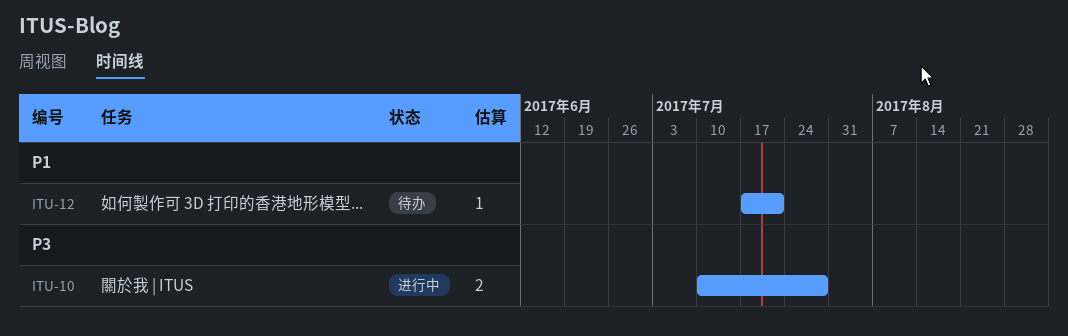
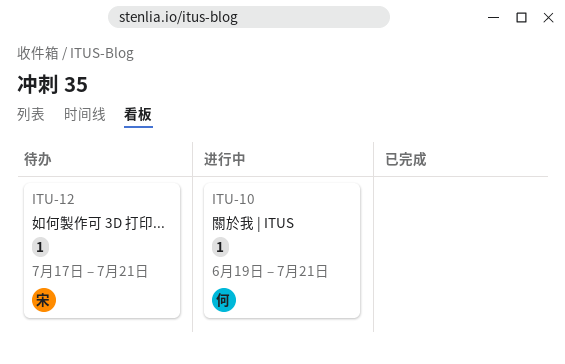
ITU-10, estimate: 2 -> 1
ITU-10, start: Jul 10 -> Jun 19
ITU-10, due: Jul 28 -> Jul 21

